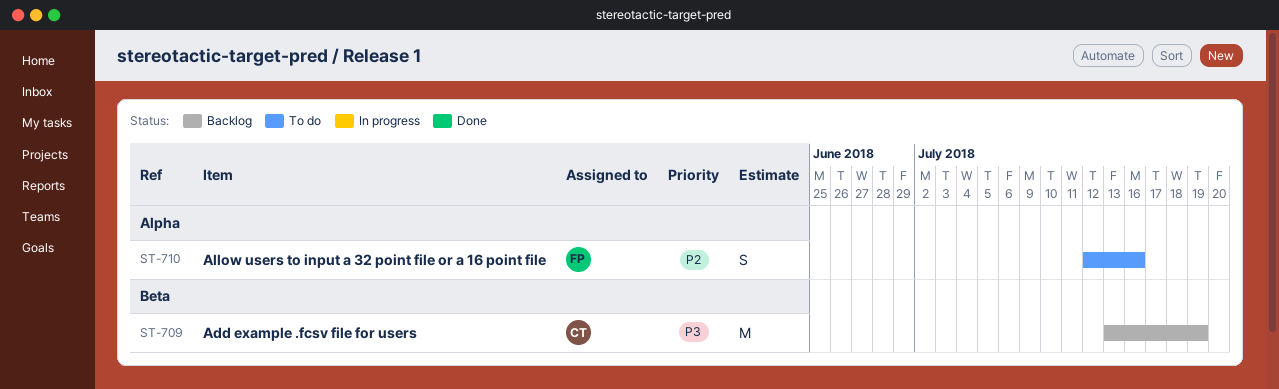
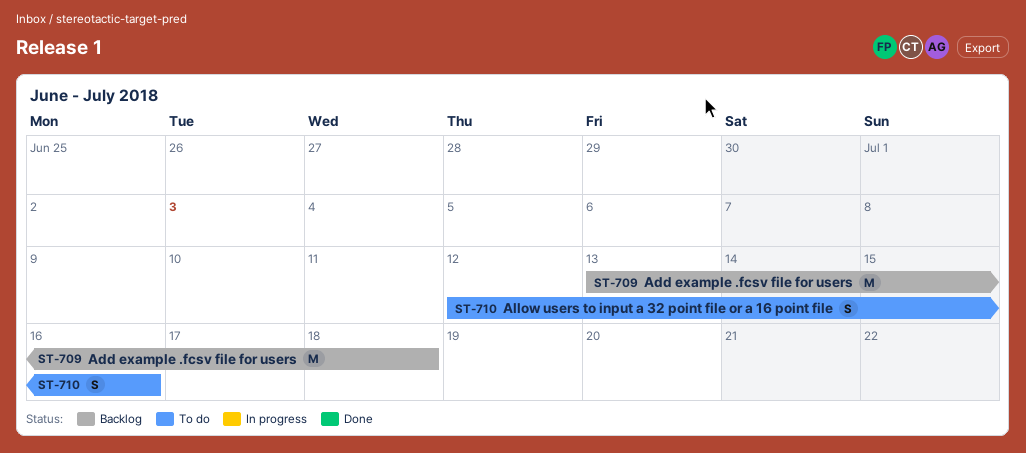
ST-709, due: Jul 19 -> Jul 18

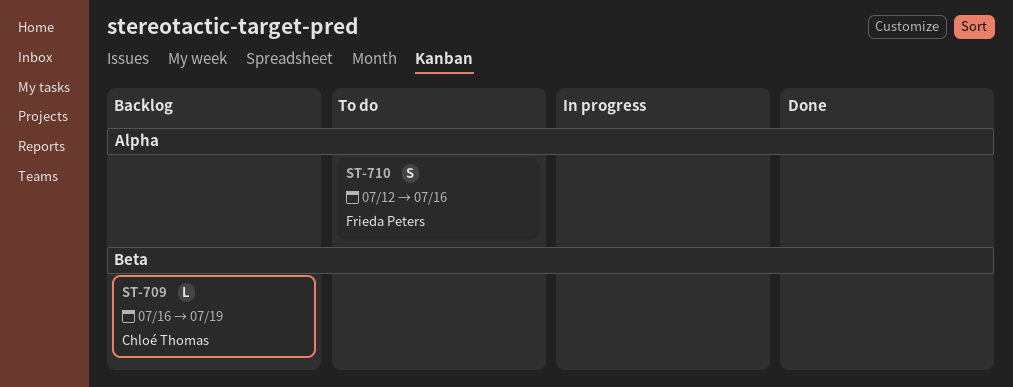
ST-709, estimate: M -> L
ST-709, start: Jul 13 -> Jul 16
ST-709, due: Jul 18 -> Jul 19

